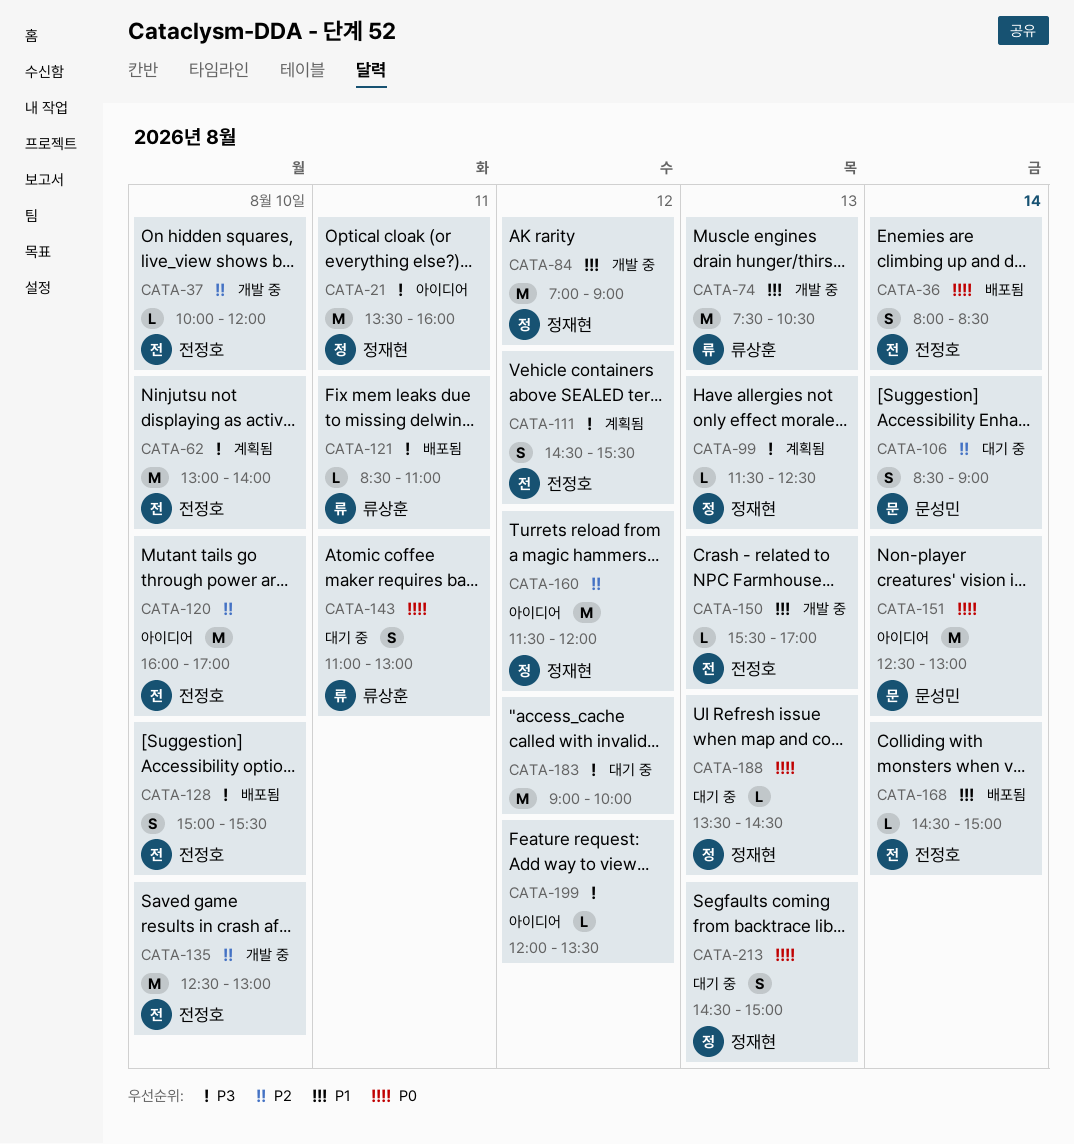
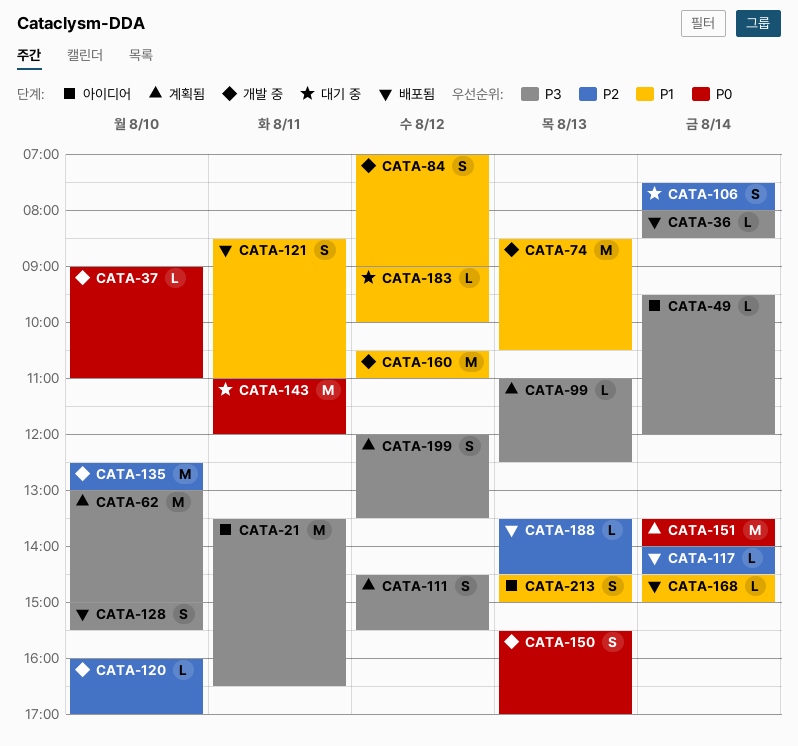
CATA-21, ends: 16:00 -> 16:30
CATA-36, priority: P0 -> P3
CATA-36, estimate: S -> L
CATA-37, priority: P2 -> P0
CATA-37, begins: 10:00 -> 09:00
CATA-37, ends: 12:00 -> 11:00
CATA-49: none -> present
CATA-62, ends: 14:00 -> 15:00
CATA-74, begins: 07:30 -> 08:30
CATA-84, estimate: M -> S
CATA-99, begins: 11:30 -> 11:00
CATA-106, begins: 08:30 -> 07:30
CATA-106, ends: 09:00 -> 08:00
CATA-117: none -> present
CATA-120, status: 아이디어 -> 개발 중
CATA-120, estimate: M -> L
CATA-121, priority: P3 -> P1
CATA-121, estimate: L -> S
CATA-143, estimate: S -> M
CATA-143, ends: 13:00 -> 12:00
CATA-150, priority: P1 -> P0
CATA-150, estimate: L -> S
CATA-151, status: 아이디어 -> 계획됨
CATA-151, begins: 12:30 -> 13:30
CATA-151, ends: 13:00 -> 14:00
CATA-160, status: 아이디어 -> 개발 중
CATA-160, priority: P2 -> P1
CATA-160, begins: 11:30 -> 10:30
CATA-160, ends: 12:00 -> 11:00
CATA-183, priority: P3 -> P1
CATA-183, estimate: M -> L
CATA-188, status: 대기 중 -> 배포됨
CATA-188, priority: P0 -> P2
CATA-199, status: 아이디어 -> 계획됨
CATA-199, estimate: L -> S
CATA-213, status: 대기 중 -> 아이디어
CATA-213, priority: P0 -> P1

